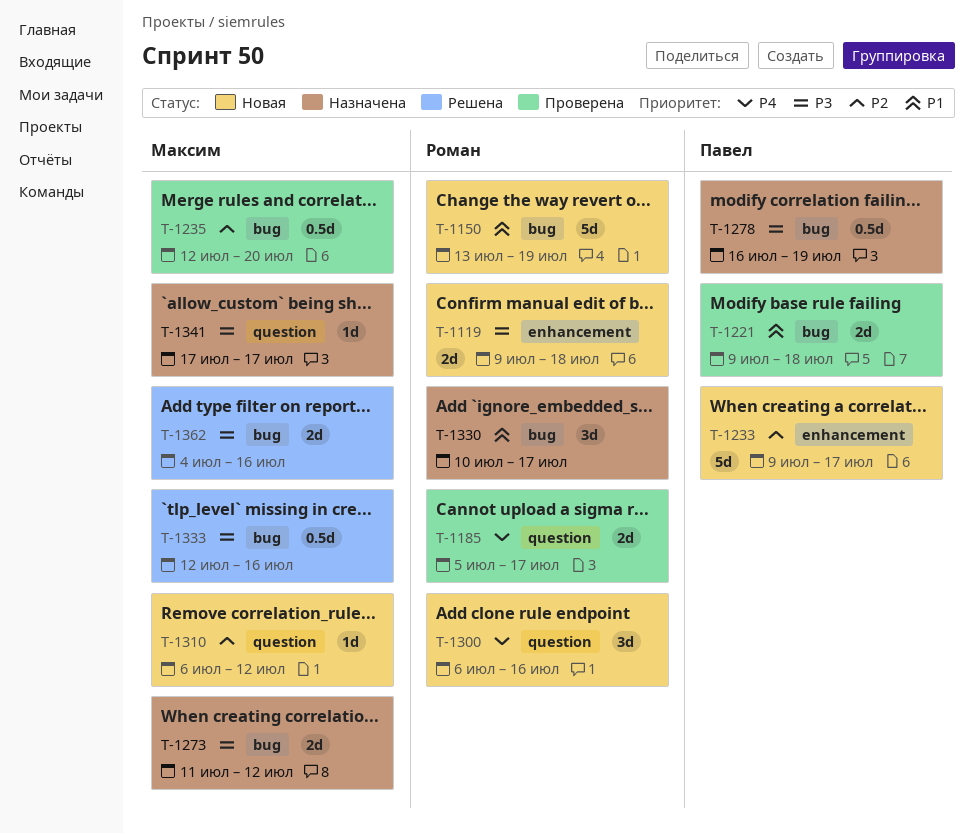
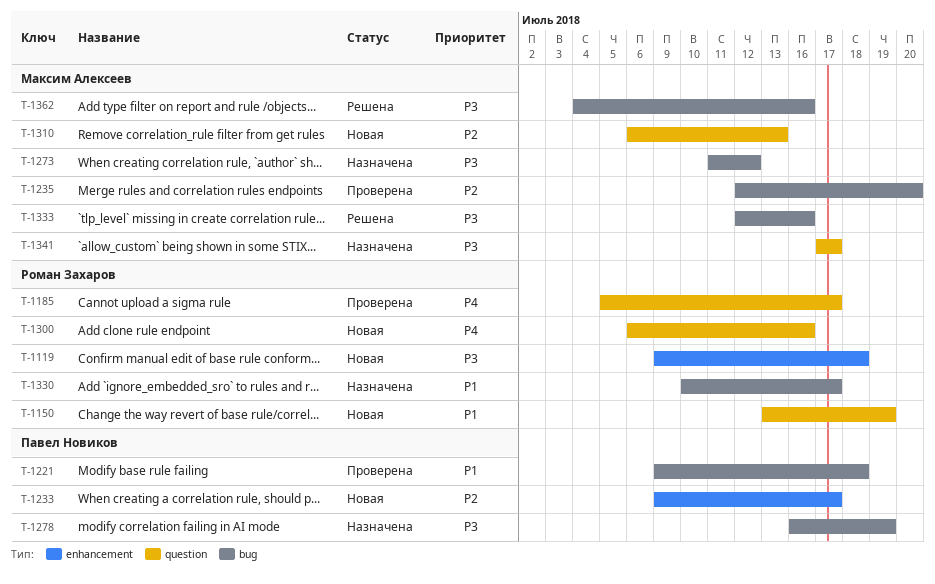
T-1150, label: bug -> question
T-1310, due: Jul 12 -> Jul 13

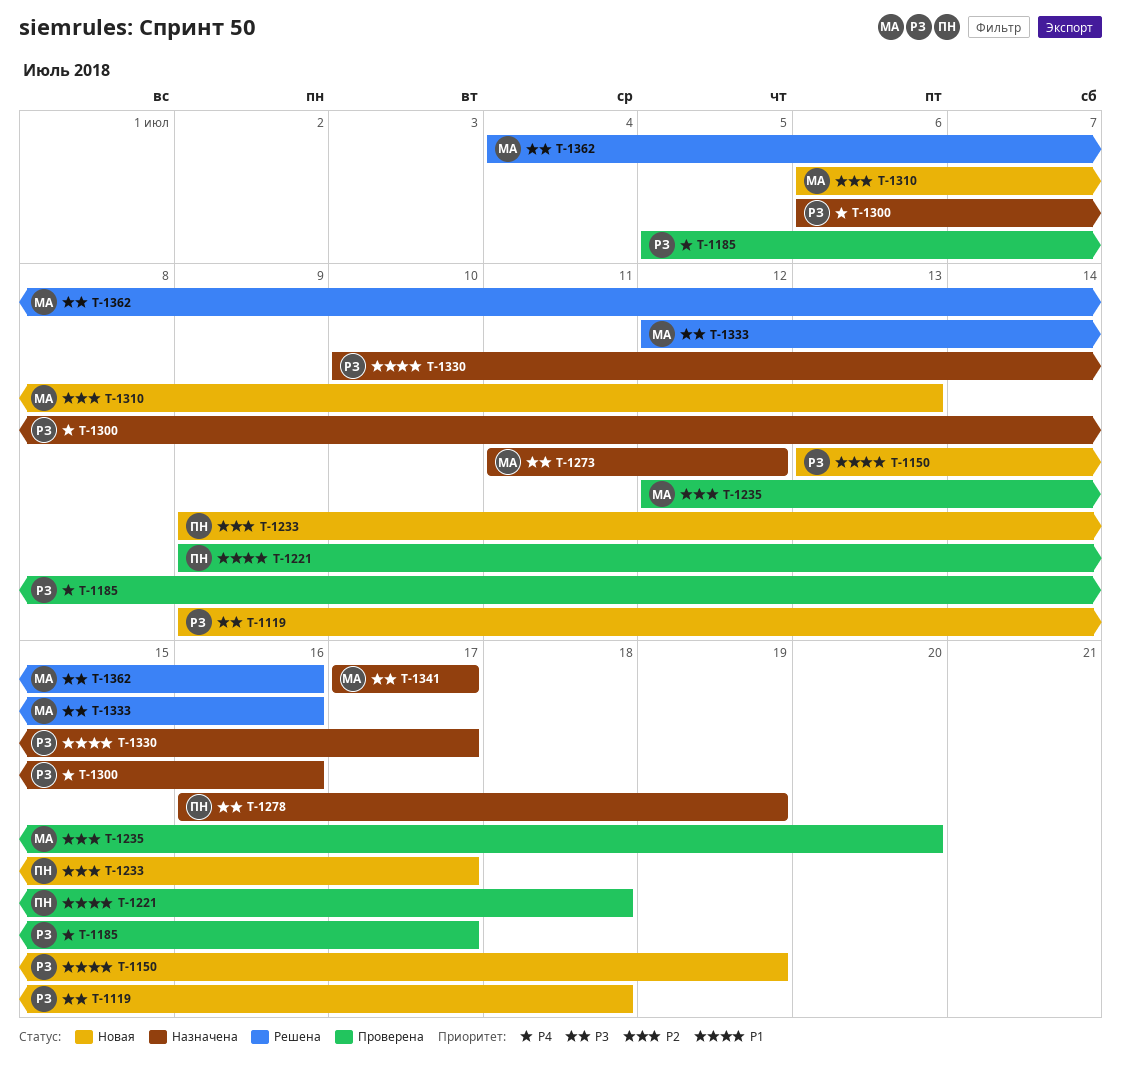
T-1300, status: Новая -> Назначена

